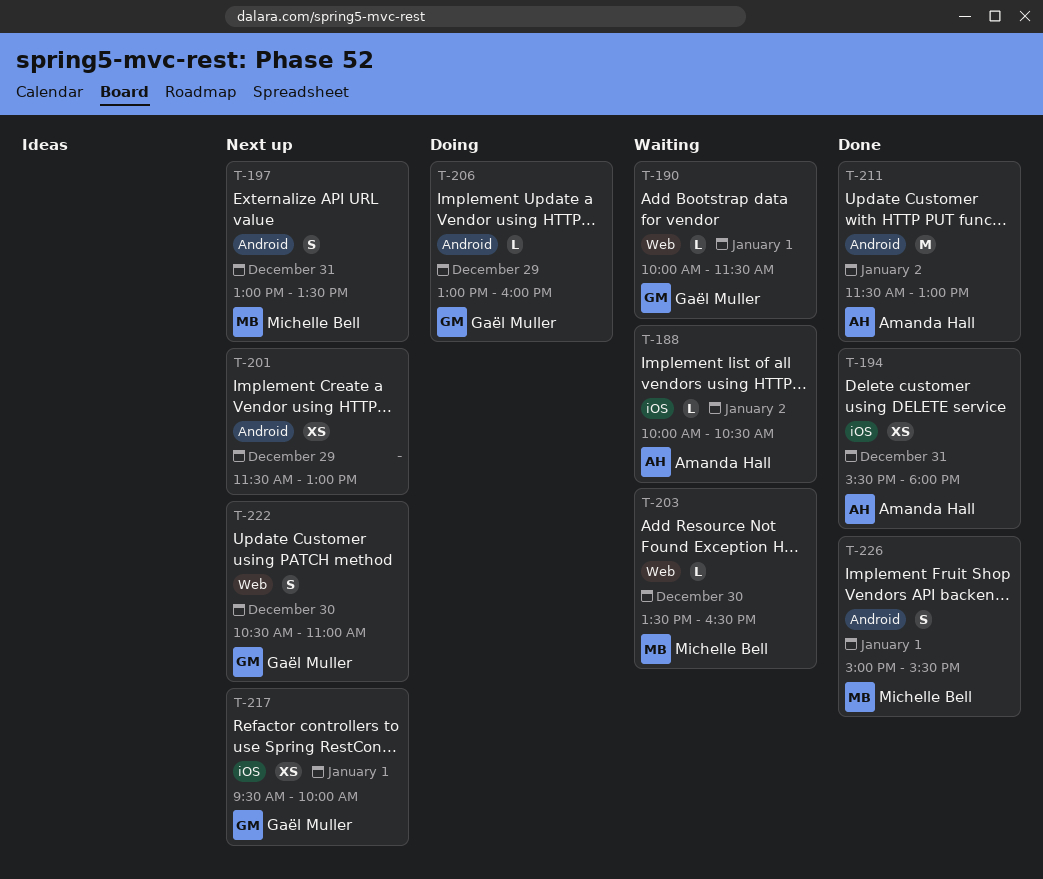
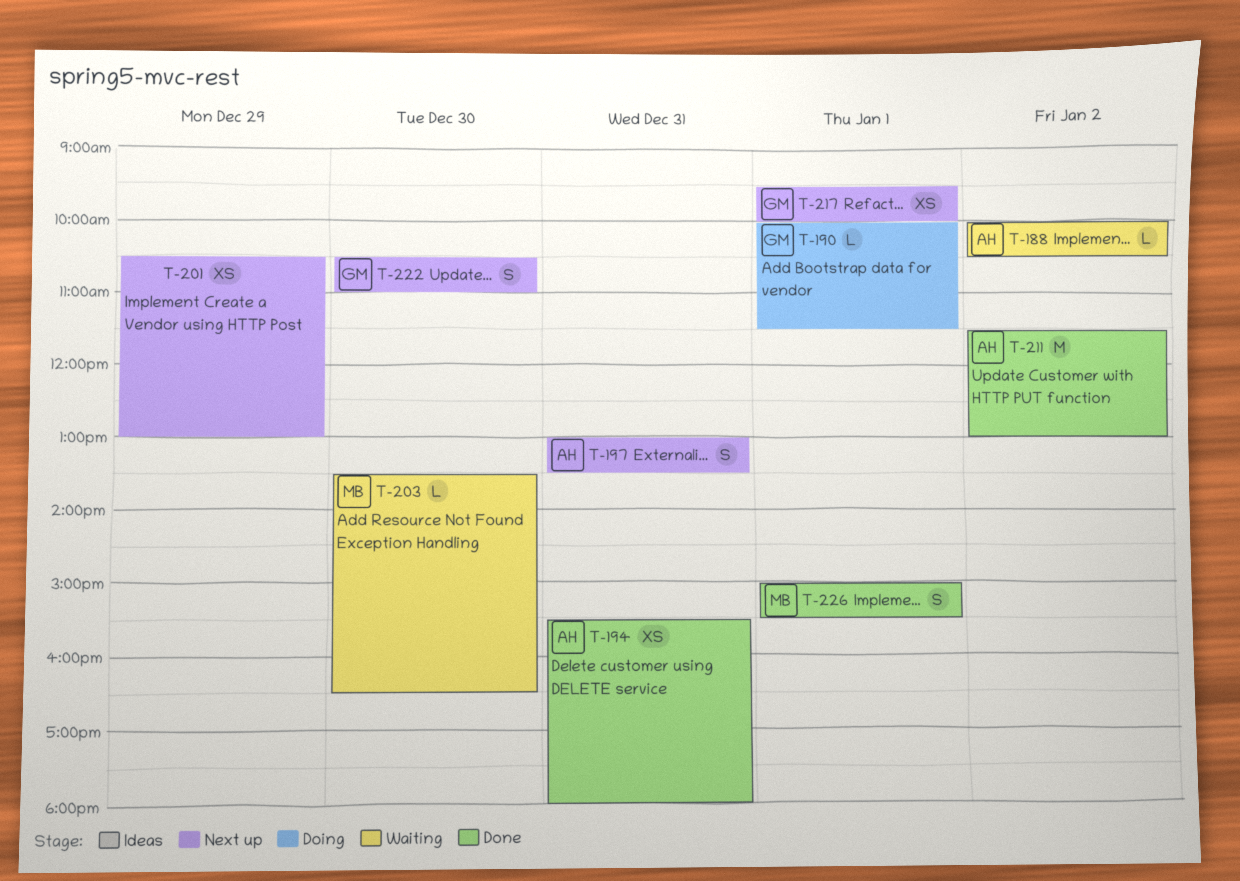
T-190, status: Waiting -> Doing
T-197, owner: Michelle Bell -> Amanda Hall
T-201, begins: 11:30 -> 10:30
T-206: present -> none

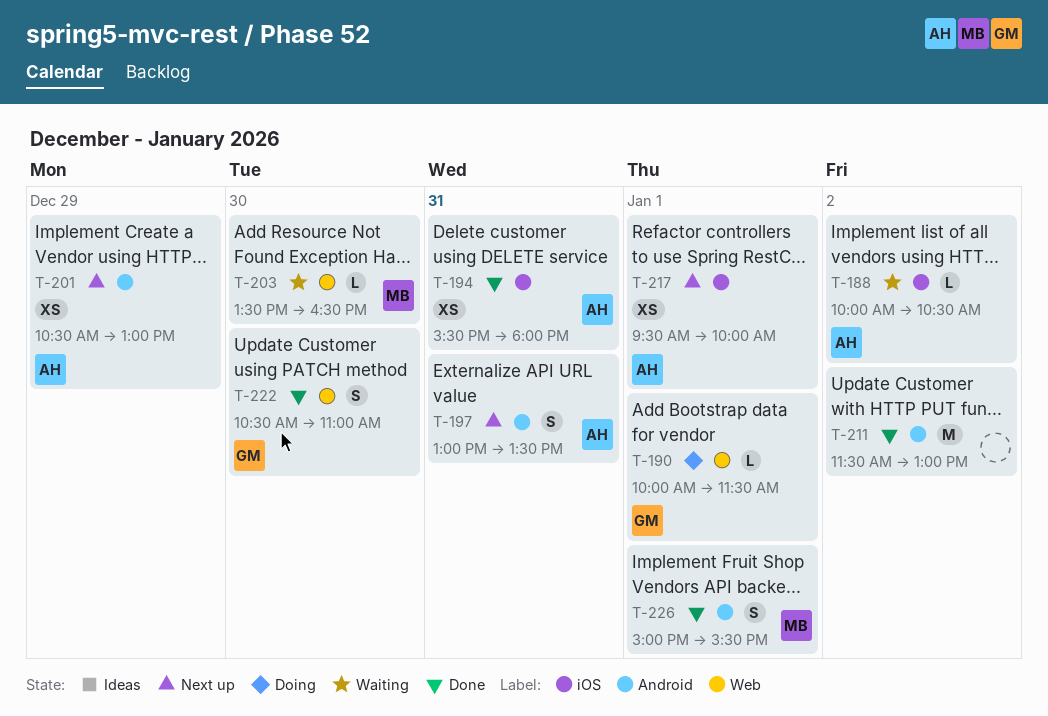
T-201, owner: none -> AH
T-211, owner: AH -> none
T-217, owner: GM -> AH
T-222, status: Next up -> Done

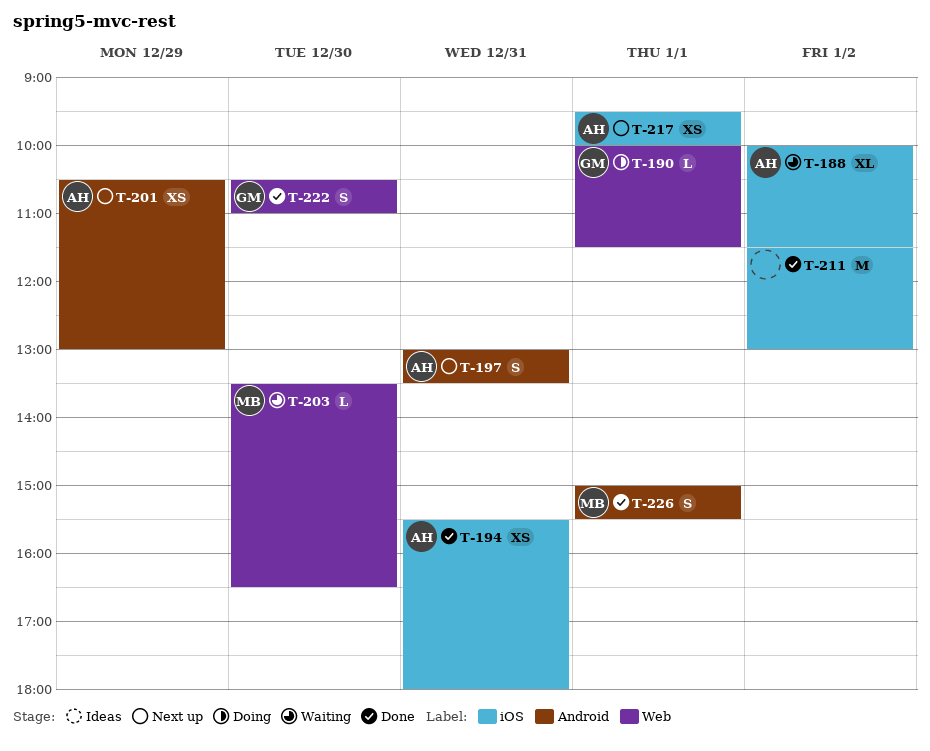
T-188, estimate: L -> XL
T-188, ends: 10:30 -> 11:30
T-211, label: Android -> iOS

